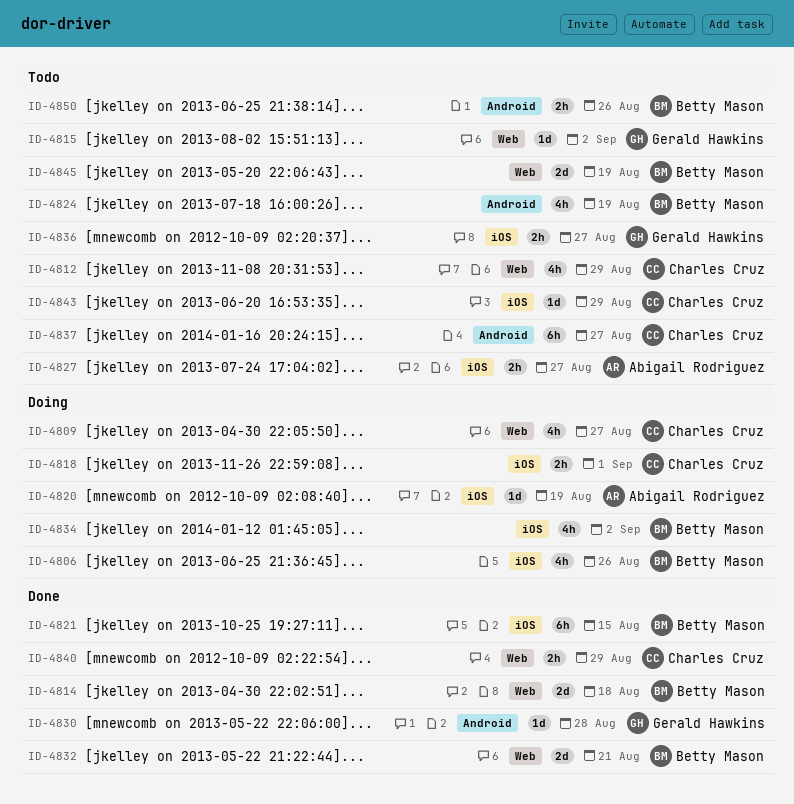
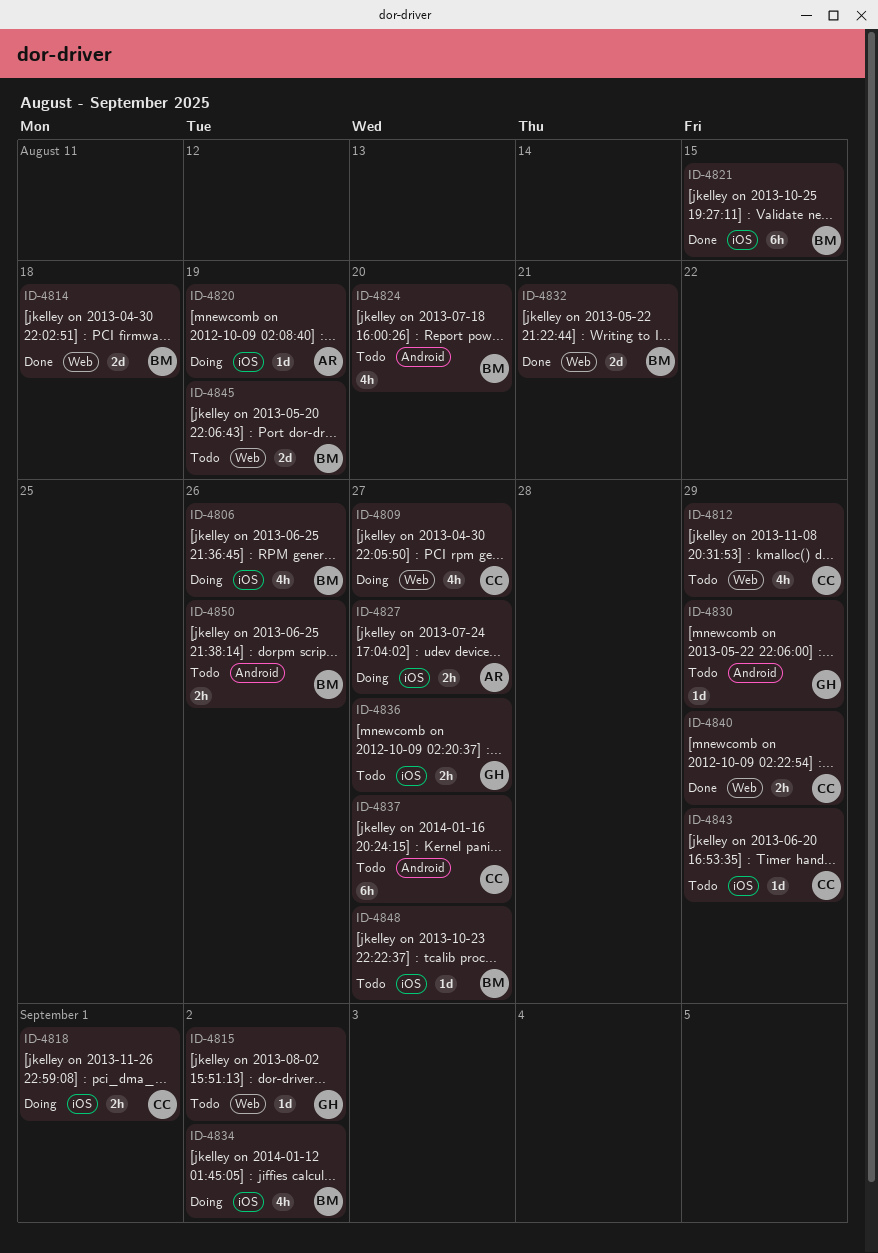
ID-4824, due: Aug 19 -> Aug 20
ID-4827, status: Todo -> Doing
ID-4830, status: Done -> Todo
ID-4830, due: Aug 28 -> Aug 29
ID-4848: none -> present

